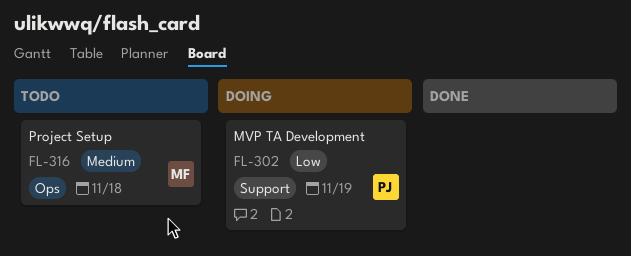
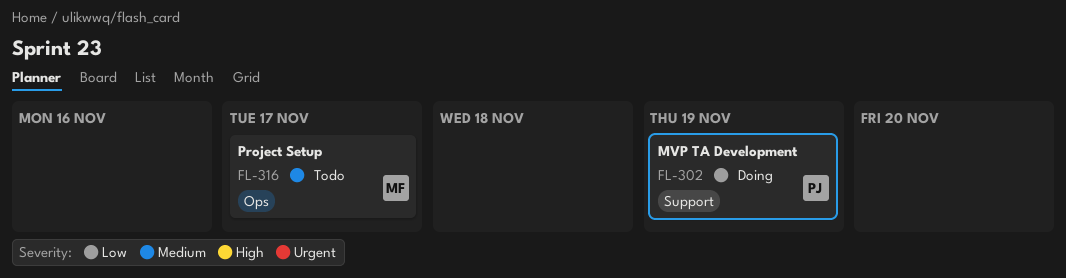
FL-316, due: Nov 18 -> Nov 17

